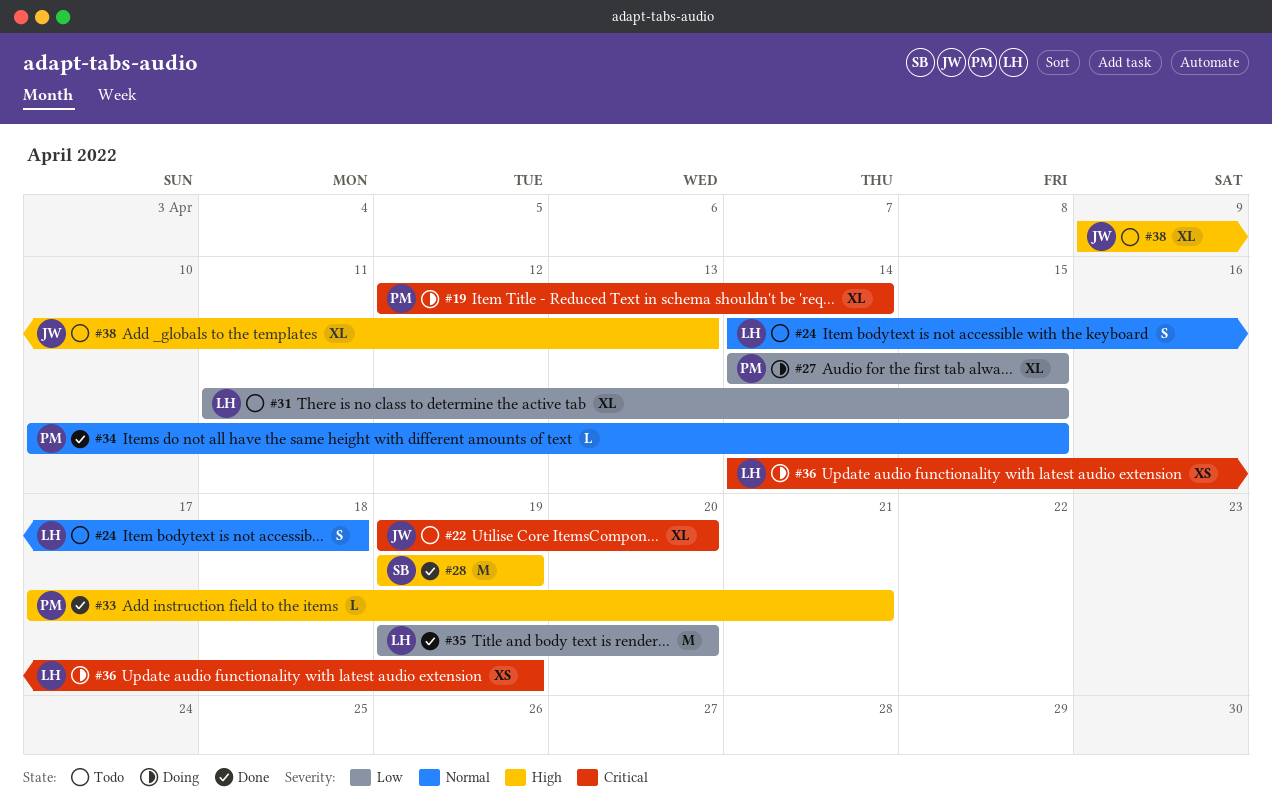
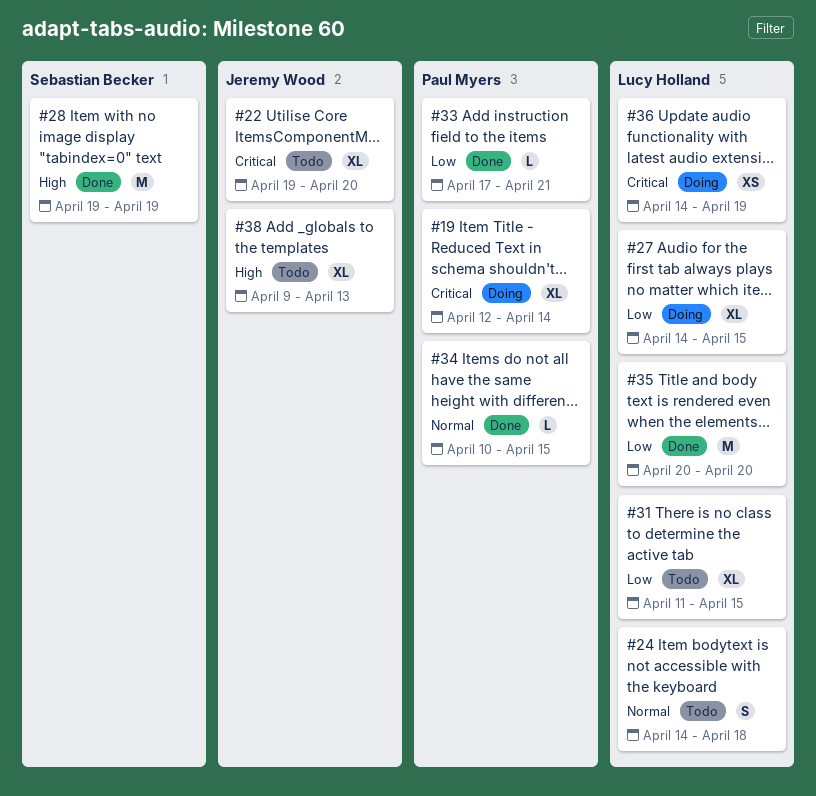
#27, owner: Paul Myers -> Lucy Holland
#33, priority: High -> Low
#35, start: Apr 19 -> Apr 20

